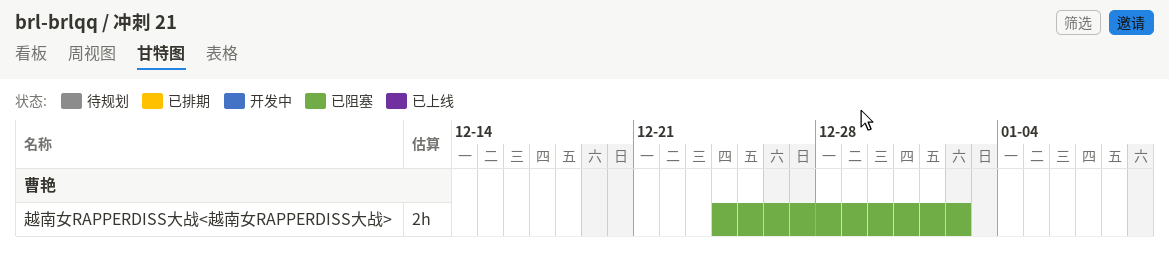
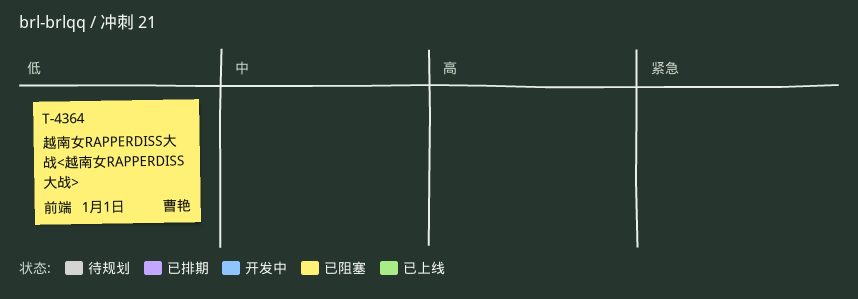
越南女RAPPERDISS大战<越南女RAPPERDISS大战>, due: Jan 2 -> Jan 1

